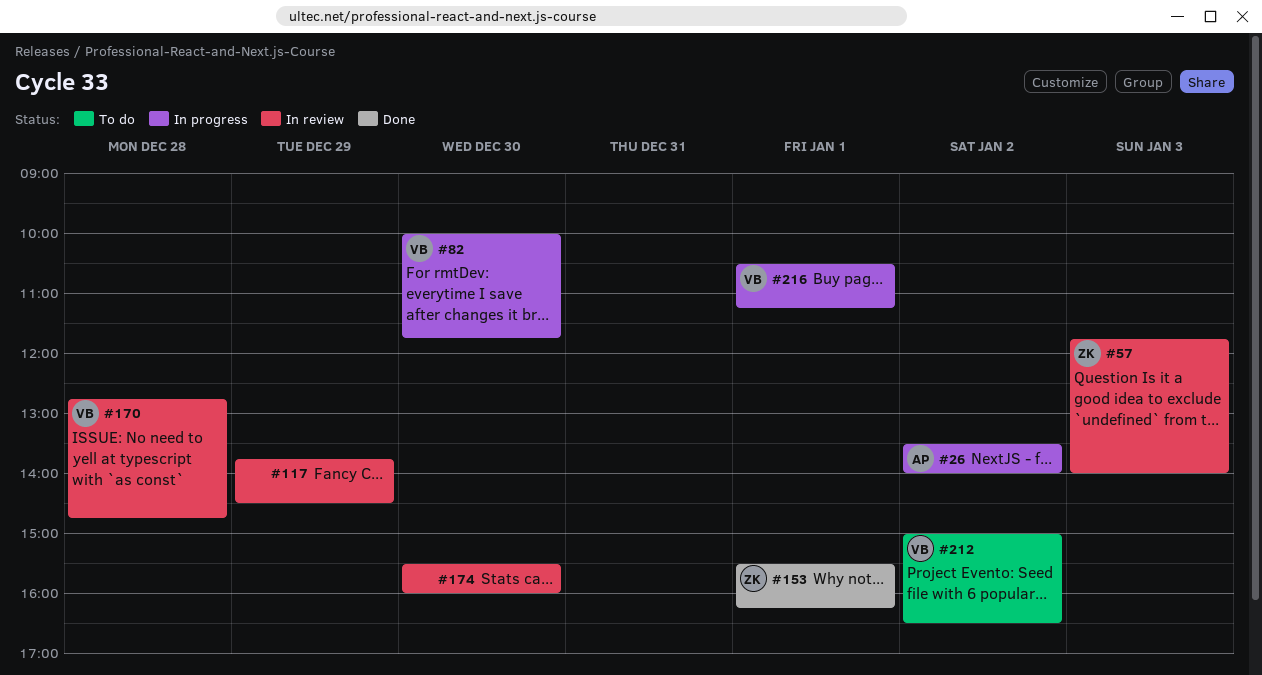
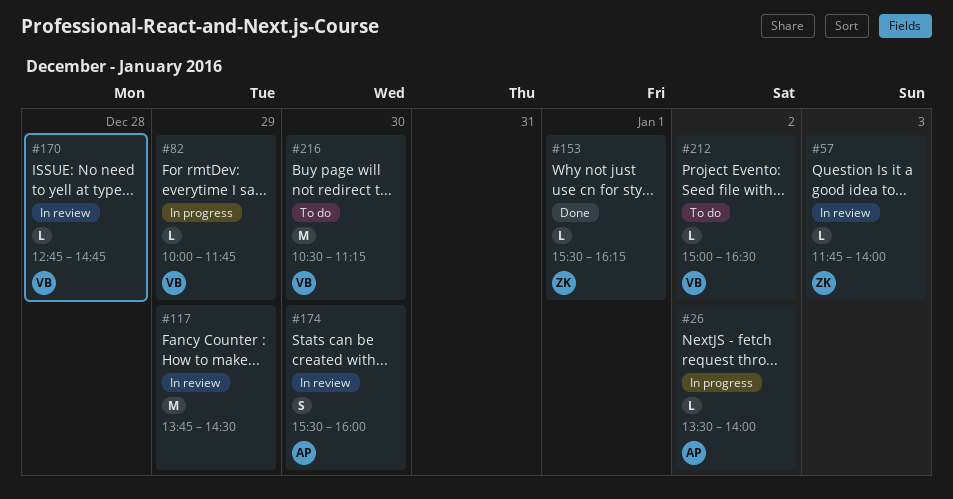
#82, day: Dec 30 -> Dec 29
#174, owner: none -> AP
#216, status: In progress -> To do
#216, day: Jan 1 -> Dec 30

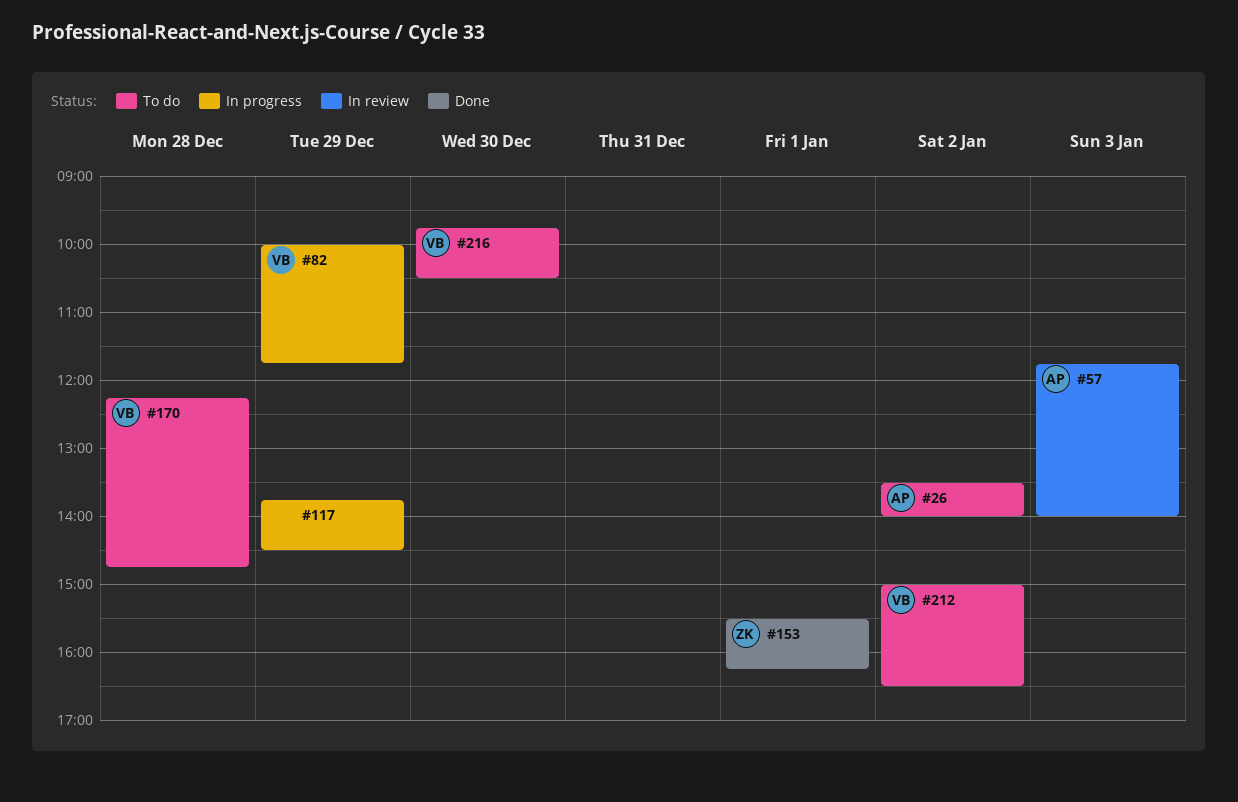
#26, status: In progress -> To do
#57, owner: ZK -> AP
#117, status: In review -> In progress
#170, status: In review -> To do
#170, begins: 12:45 -> 12:15
#174: present -> none
#216, begins: 10:30 -> 09:45
#216, ends: 11:15 -> 10:30

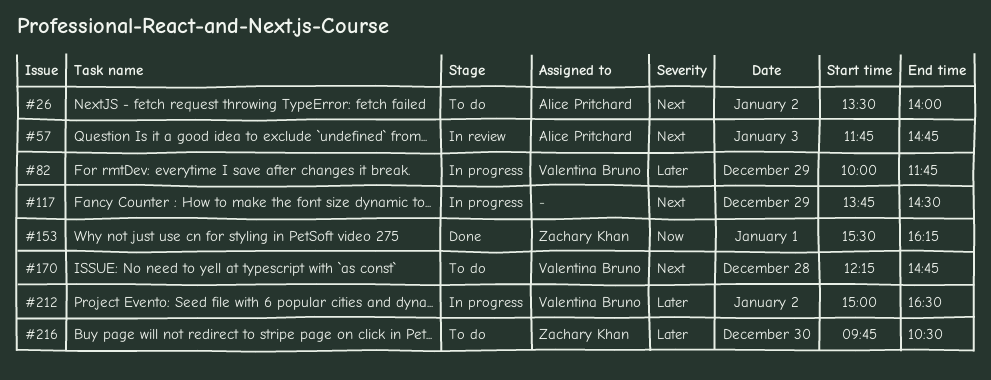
#57, ends: 14:00 -> 14:45
#212, status: To do -> In progress
#216, owner: Valentina Bruno -> Zachary Khan

